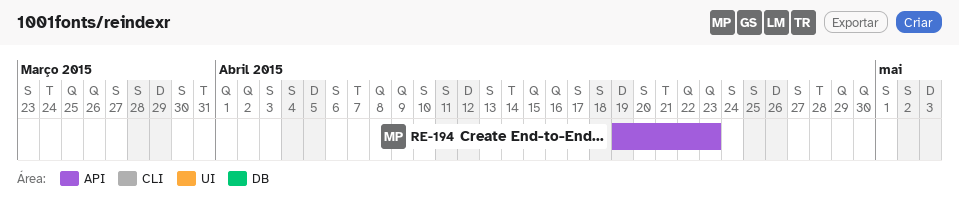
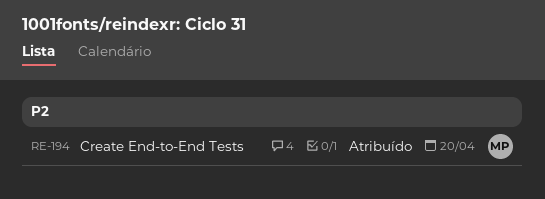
RE-194, due: Apr 23 -> Apr 20

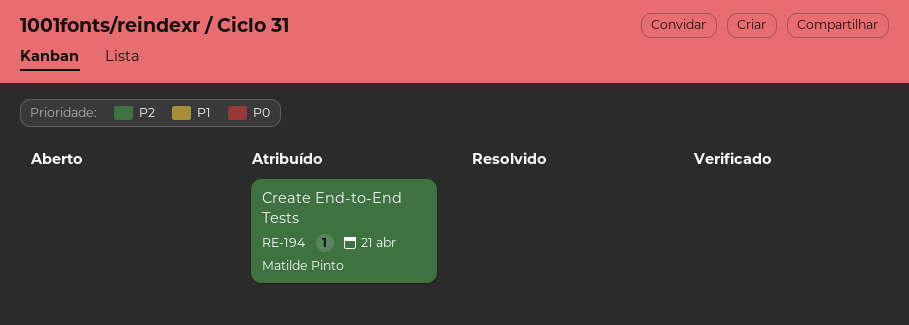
RE-194, due: Apr 20 -> Apr 21

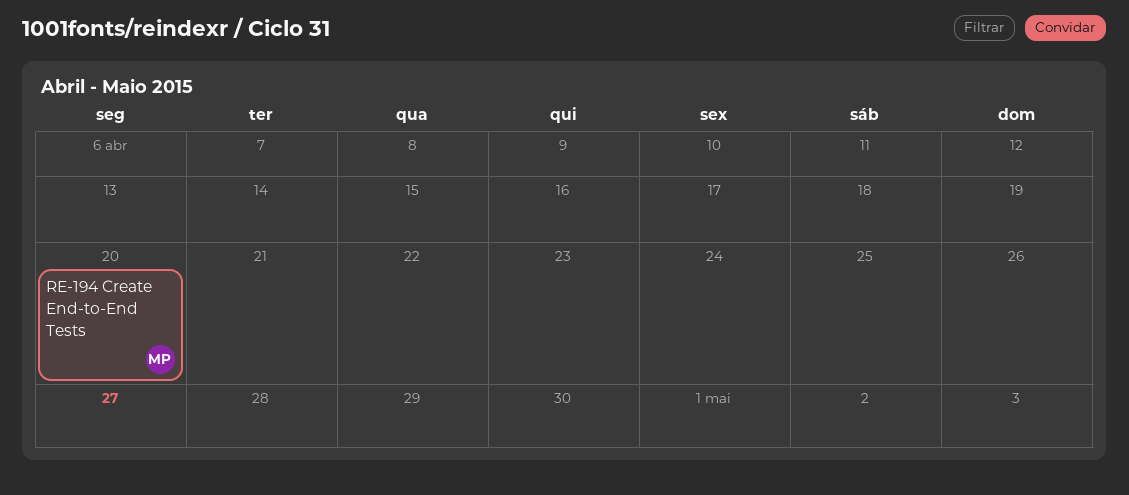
RE-194, due: Apr 21 -> Apr 20

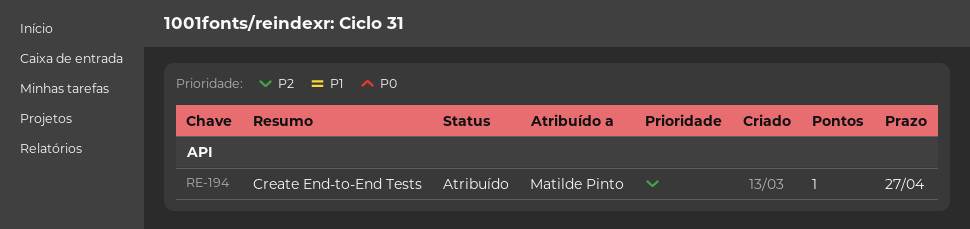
RE-194, due: Apr 20 -> Apr 27

